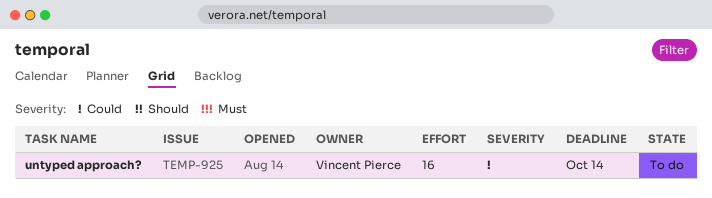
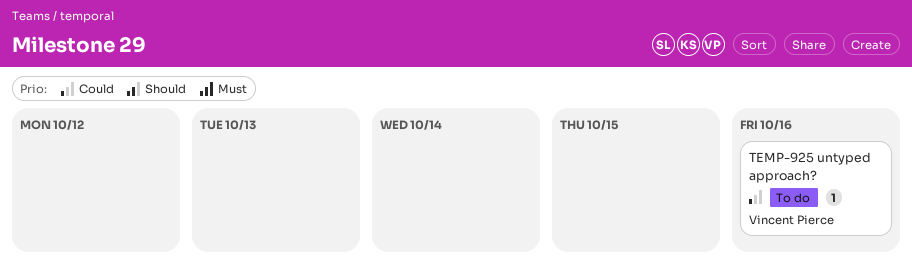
TEMP-925, estimate: 16 -> 1
TEMP-925, due: Oct 14 -> Oct 16

